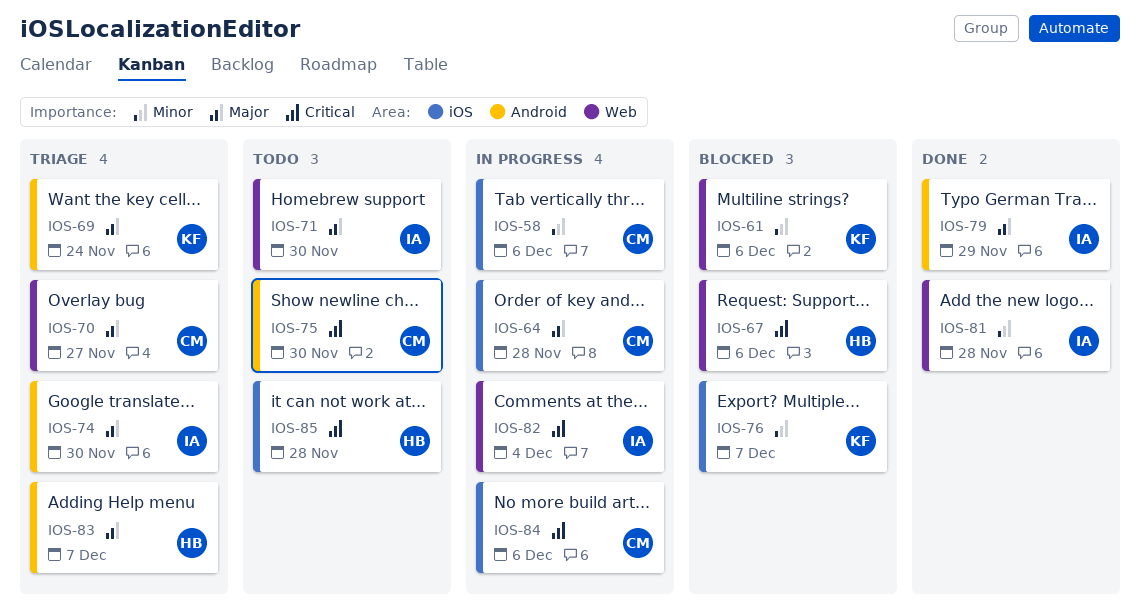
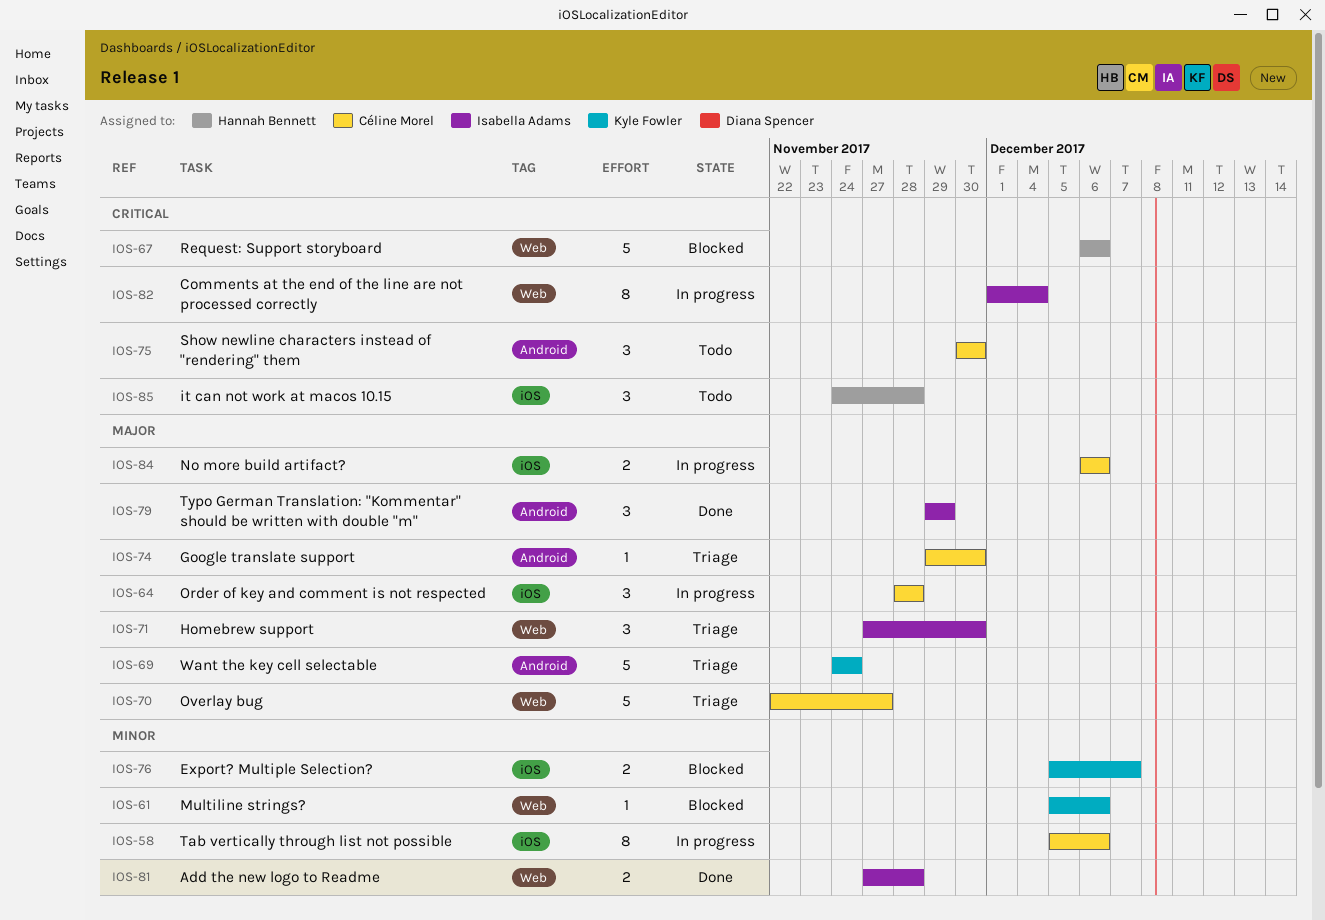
IOS-71, status: Todo -> Triage
IOS-74, owner: Isabella Adams -> Céline Morel
IOS-83: present -> none
IOS-84, priority: Critical -> Major

